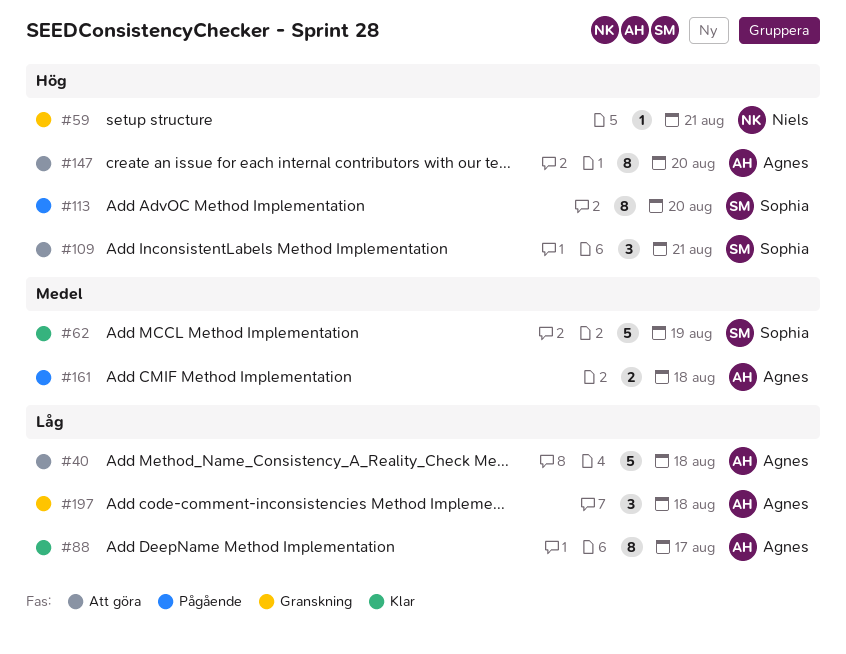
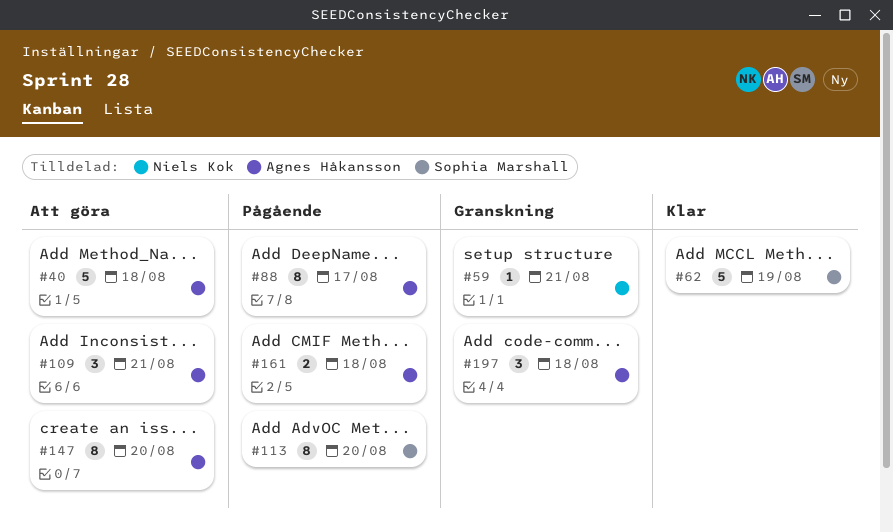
#88, status: Klar -> Pågående
#109, owner: Sophia Marshall -> Agnes Håkansson

